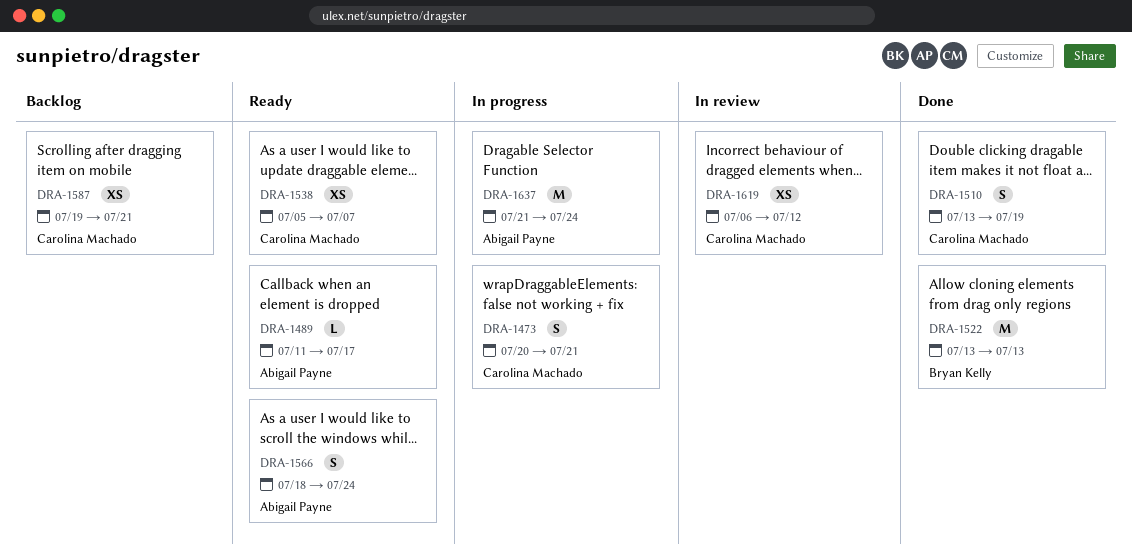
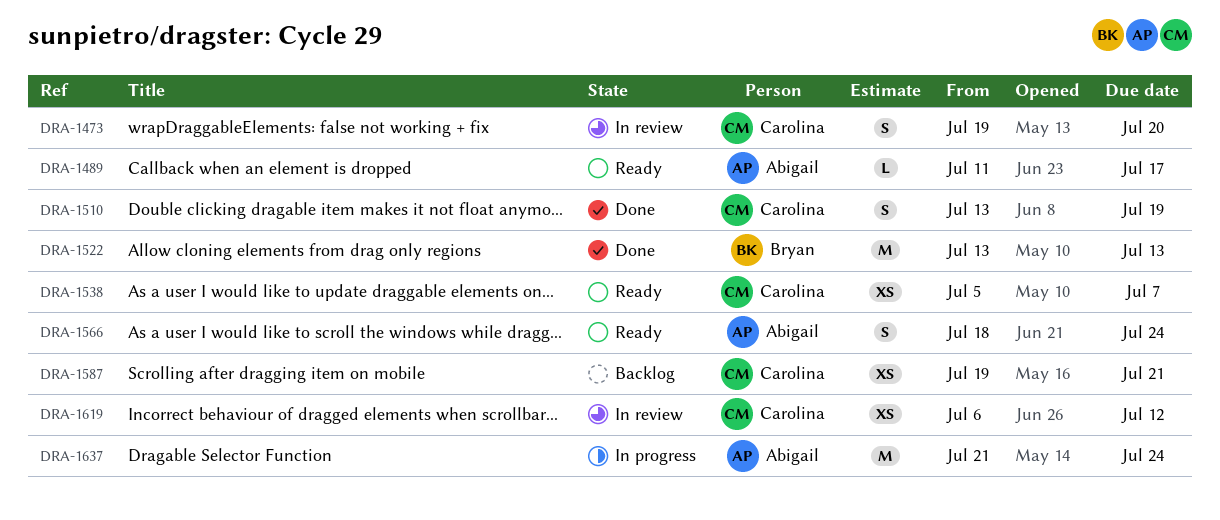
DRA-1473, status: In progress -> In review
DRA-1473, start: Jul 20 -> Jul 19
DRA-1473, due: Jul 21 -> Jul 20

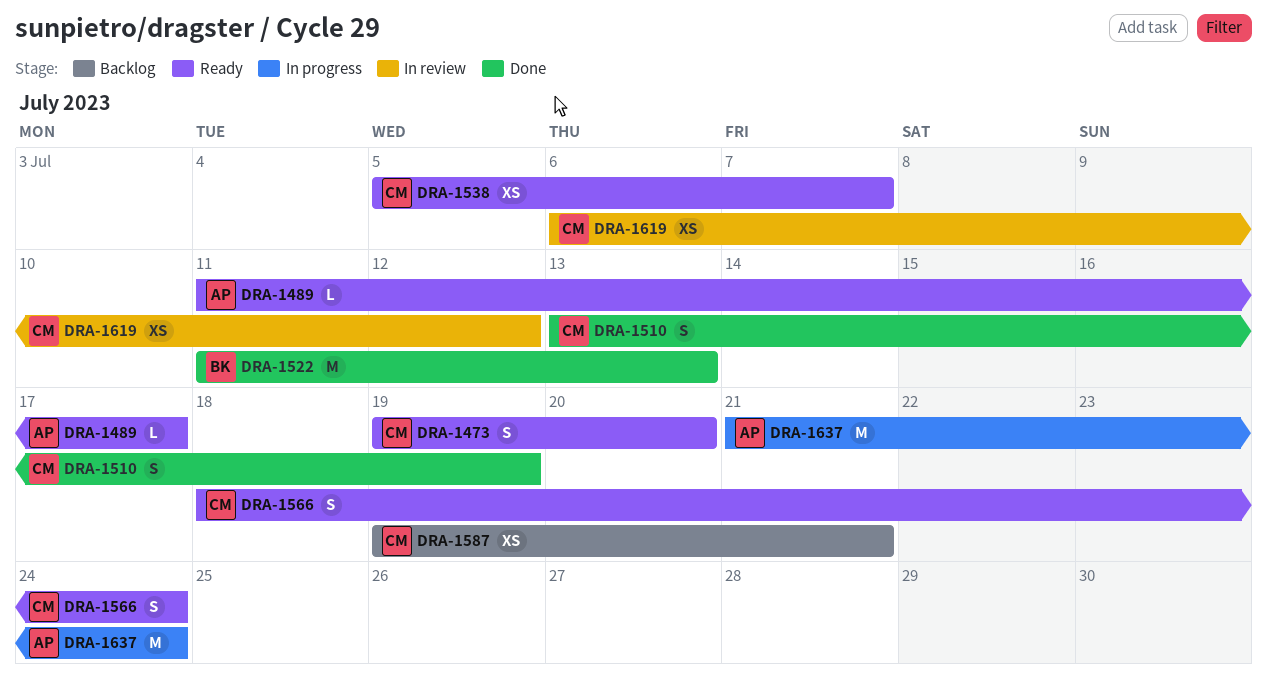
DRA-1473, status: In review -> Ready
DRA-1522, start: Jul 13 -> Jul 11
DRA-1566, owner: Abigail -> Carolina

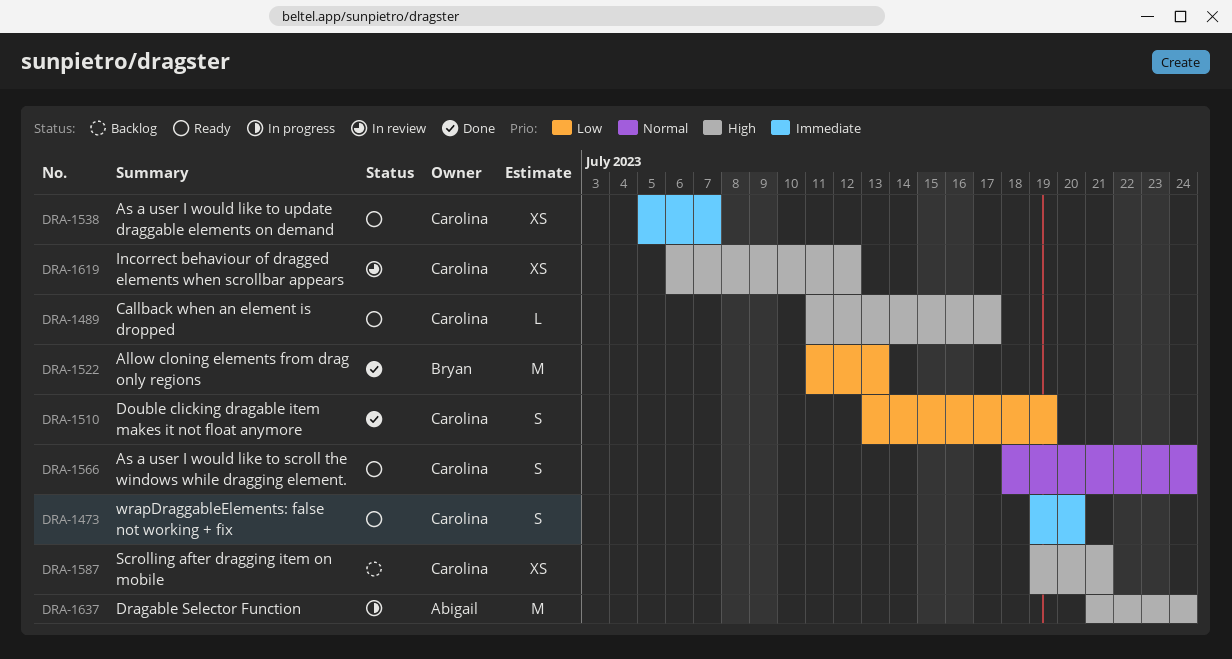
DRA-1489, owner: Abigail -> Carolina

